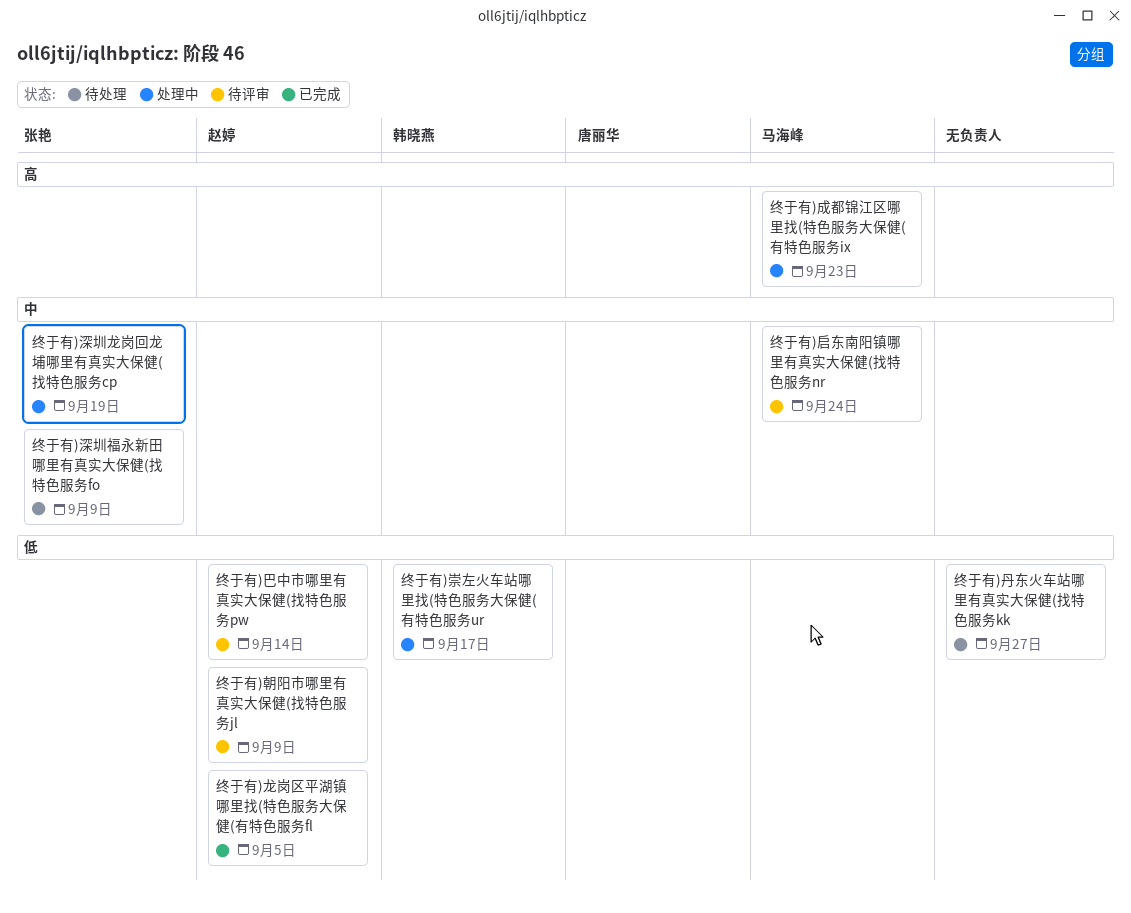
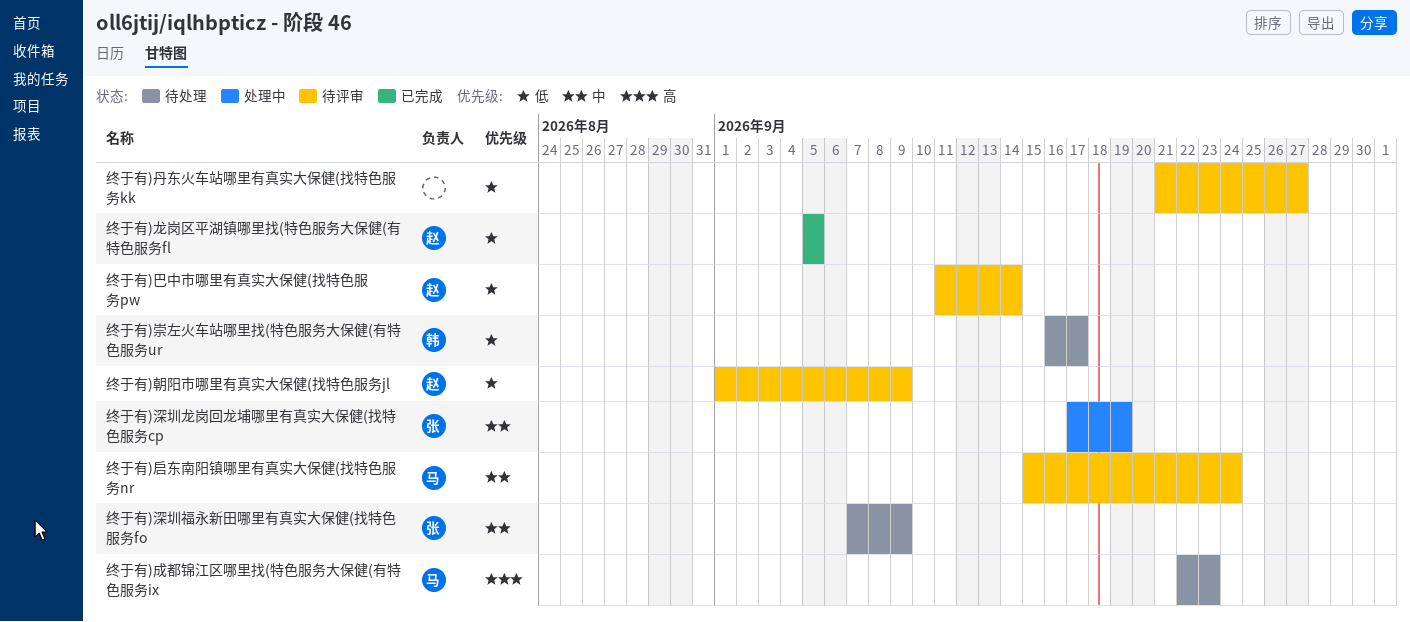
终于有)丹东火车站哪里有真实大保健(找特色服务kk, status: 待处理 -> 待评审
终于有)崇左火车站哪里找(特色服务大保健(有特色服务ur, status: 处理中 -> 待处理
终于有)成都锦江区哪里找(特色服务大保健(有特色服务ix, status: 处理中 -> 待处理

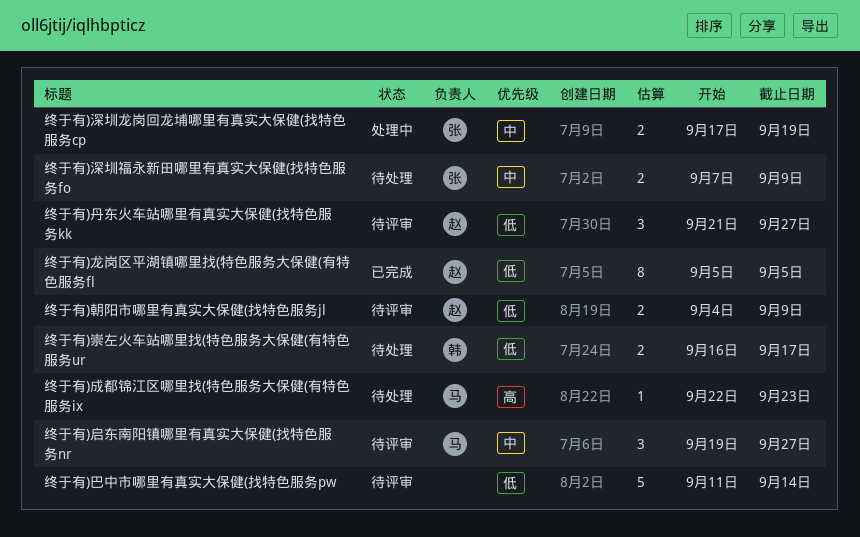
终于有)丹东火车站哪里有真实大保健(找特色服务kk, owner: none -> 赵
终于有)启东南阳镇哪里有真实大保健(找特色服务nr, start: Sep 15 -> Sep 19
终于有)启东南阳镇哪里有真实大保健(找特色服务nr, due: Sep 24 -> Sep 27
终于有)巴中市哪里有真实大保健(找特色服务pw, owner: 赵 -> none
终于有)朝阳市哪里有真实大保健(找特色服务jl, start: Sep 1 -> Sep 4

